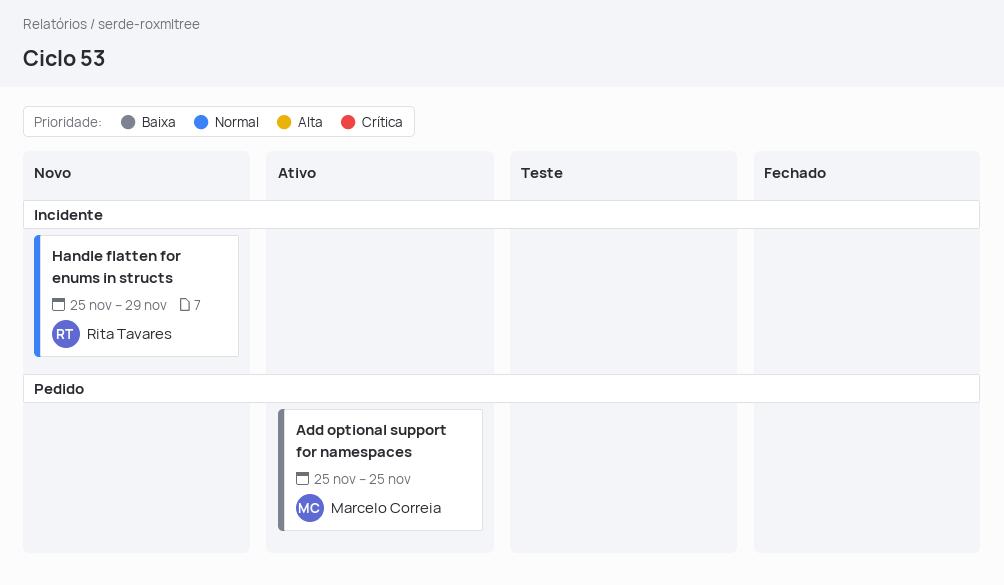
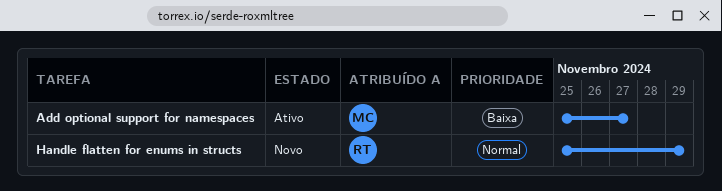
Add optional support for namespaces, due: Nov 25 -> Nov 27

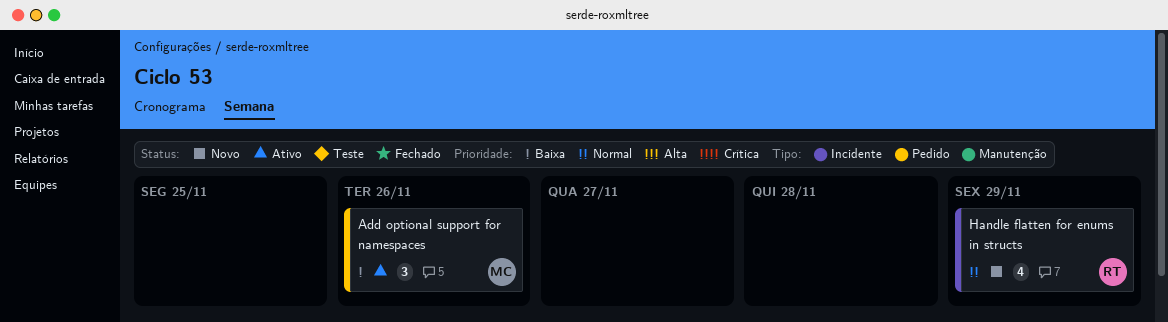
Add optional support for namespaces, due: Nov 27 -> Nov 26

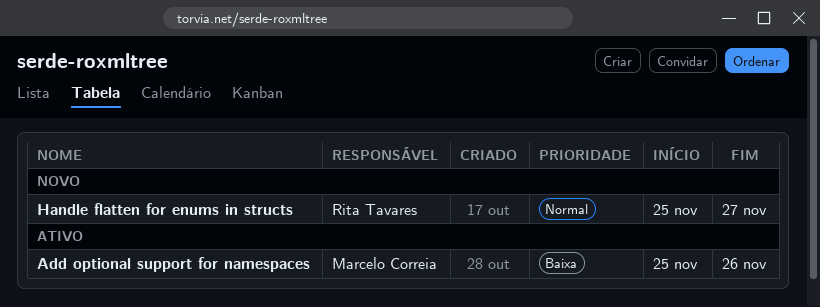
Handle flatten for enums in structs, due: Nov 29 -> Nov 27

